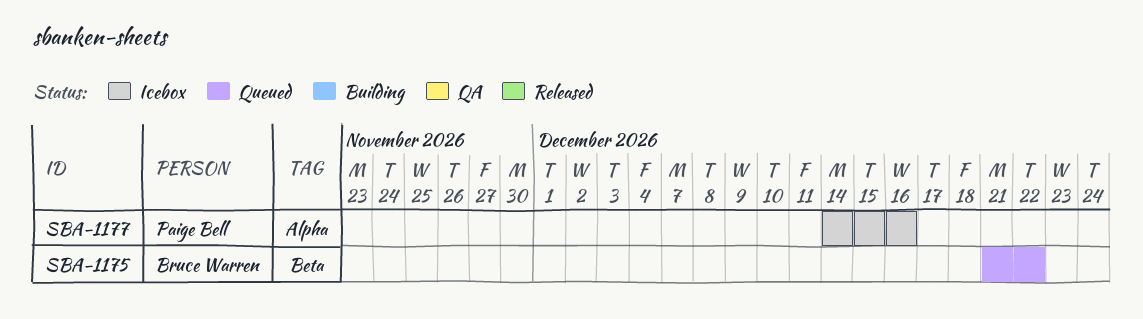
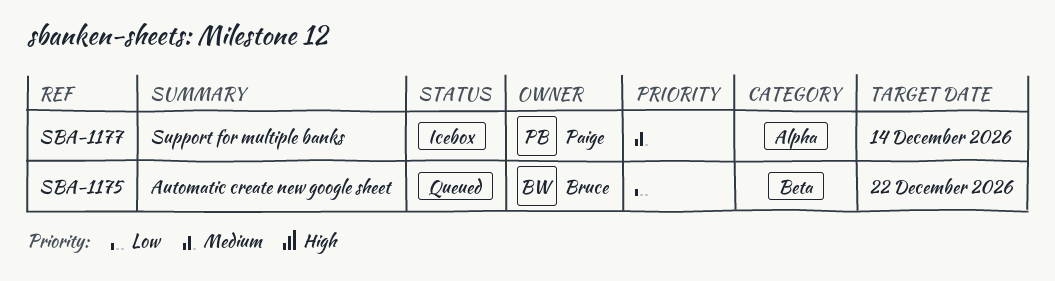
SBA-1177, due: Dec 16 -> Dec 14

